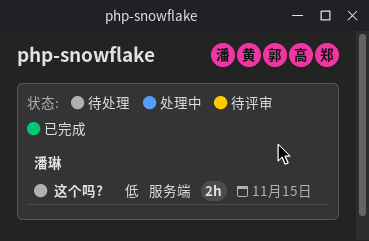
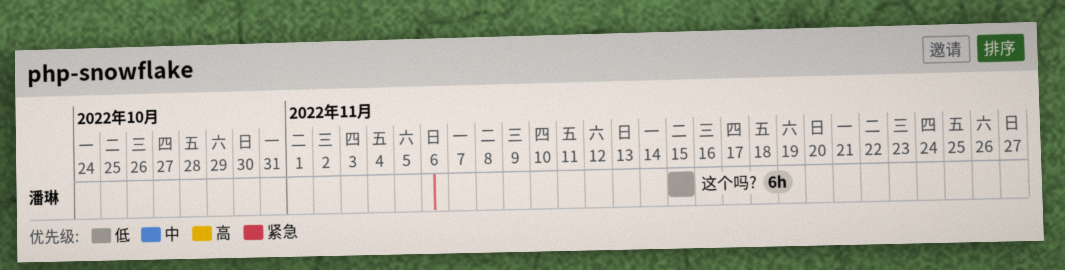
这个吗?, estimate: 2h -> 6h

